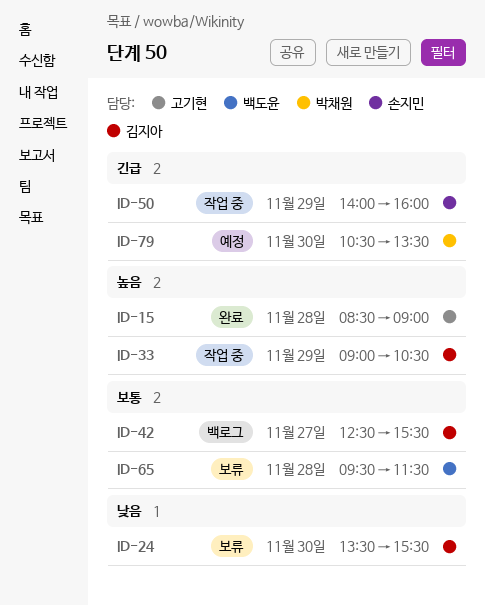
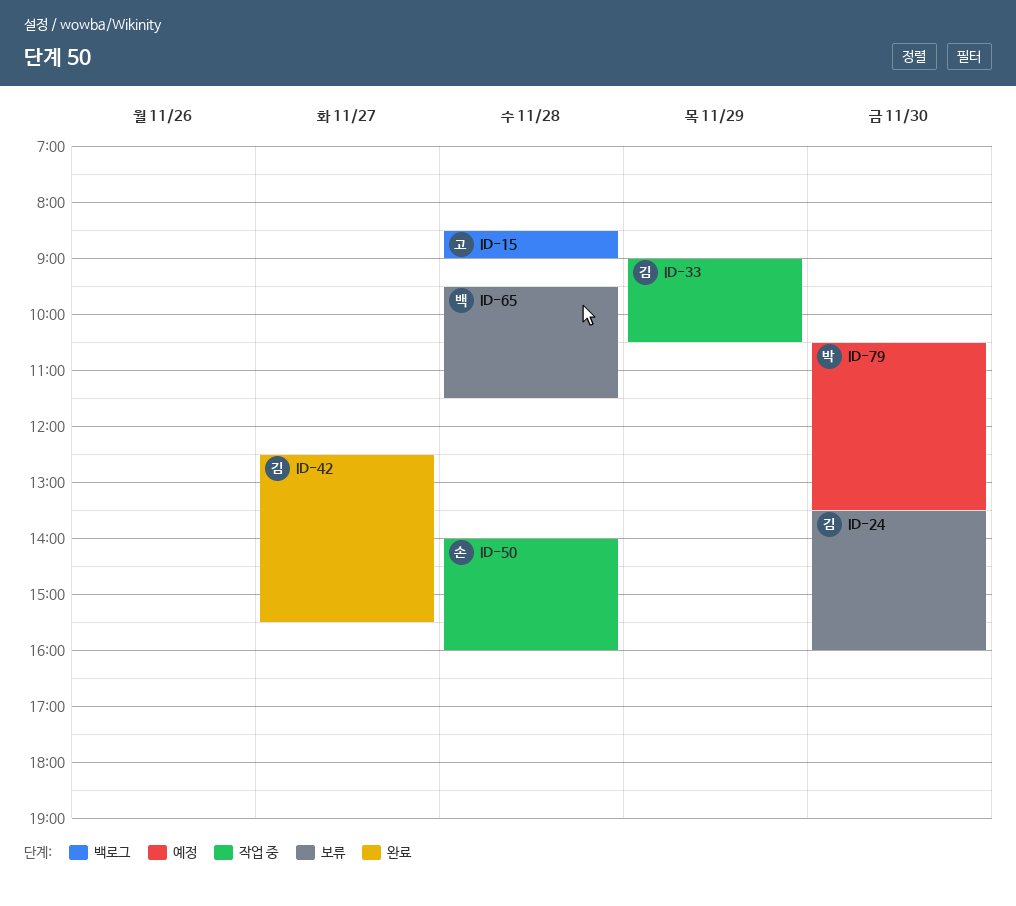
ID-15, status: 완료 -> 백로그
ID-24, ends: 15:30 -> 16:00
ID-42, status: 백로그 -> 완료
ID-50, day: Nov 29 -> Nov 28

